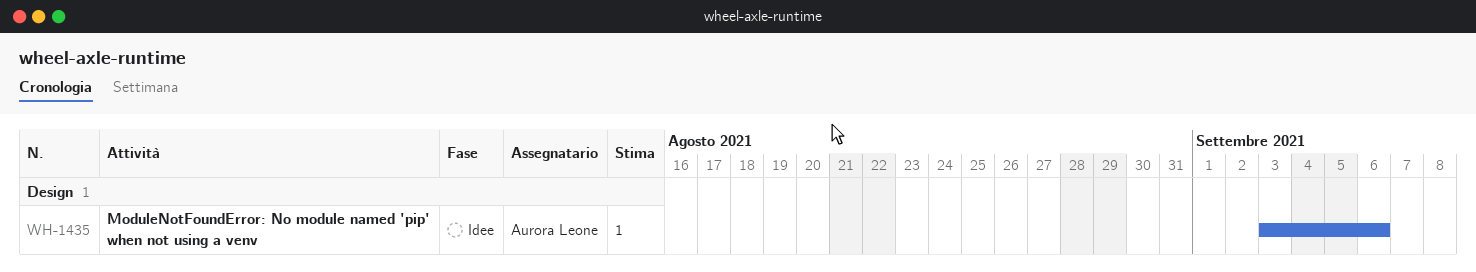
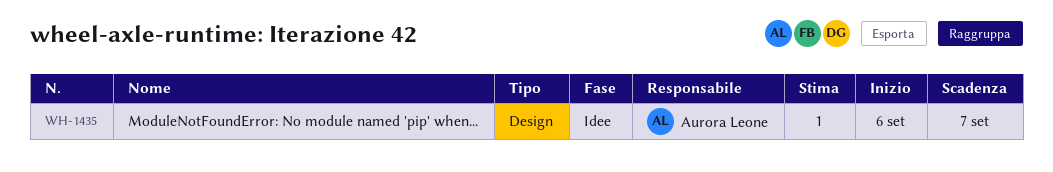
WH-1435, start: Sep 3 -> Sep 6
WH-1435, due: Sep 6 -> Sep 7

